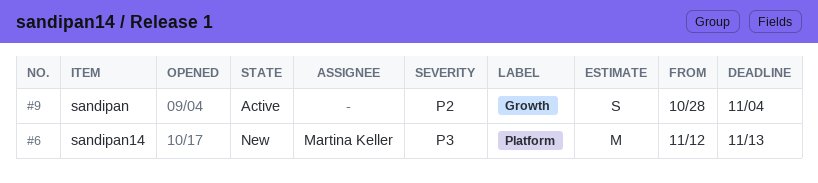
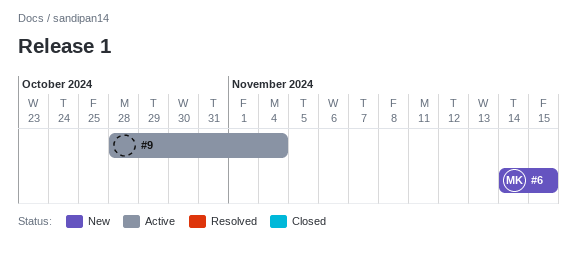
#6, start: Nov 12 -> Nov 14
#6, due: Nov 13 -> Nov 15

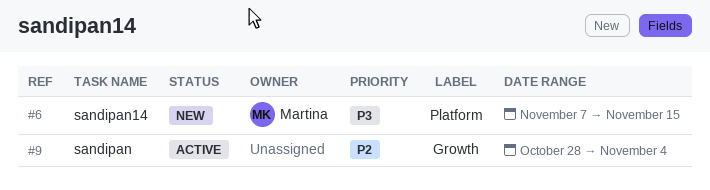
#6, start: Nov 14 -> Nov 7

